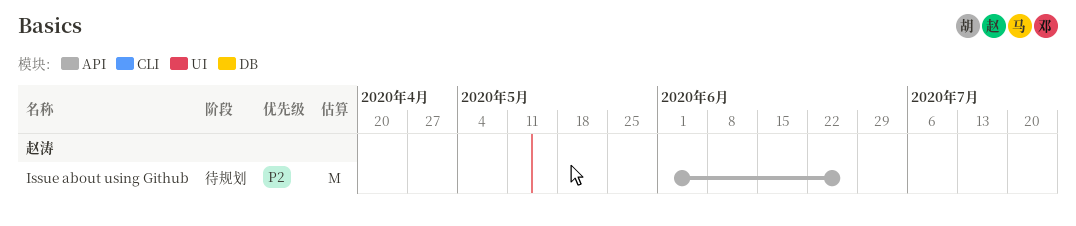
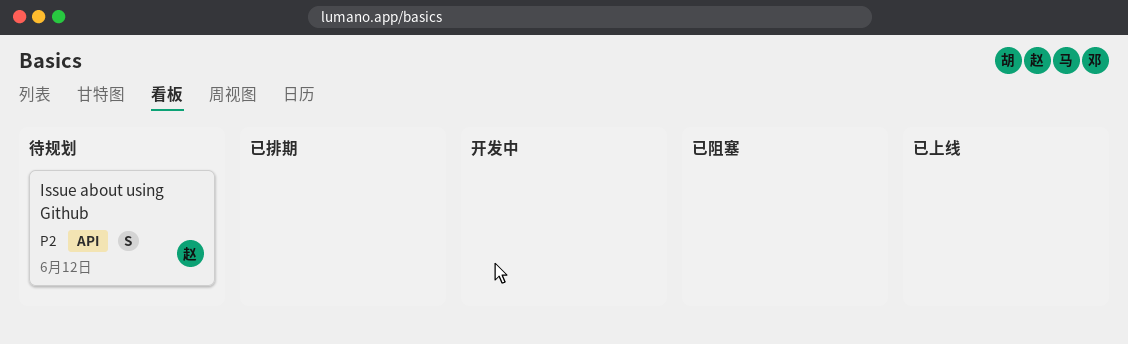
Issue about using Github, estimate: M -> S
Issue about using Github, due: Jun 26 -> Jun 12

